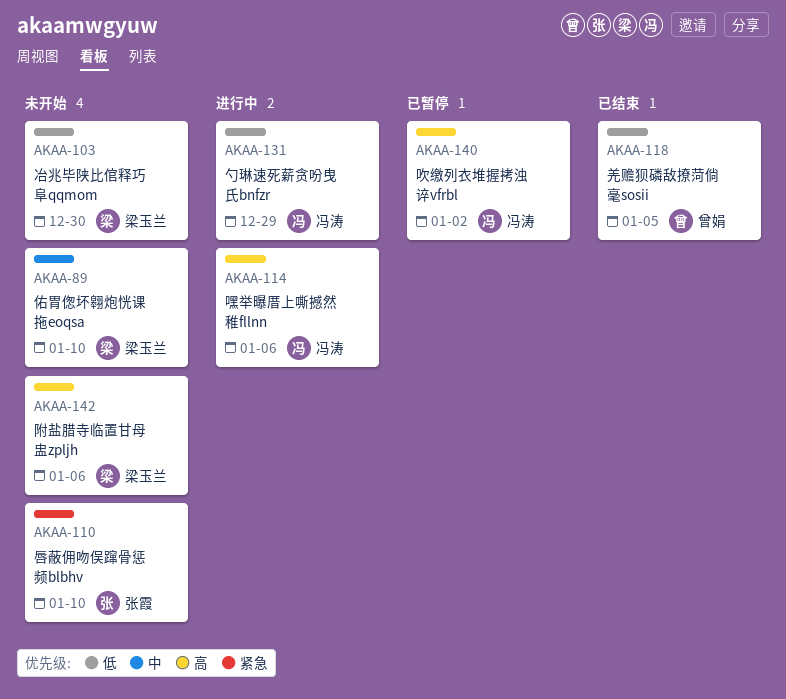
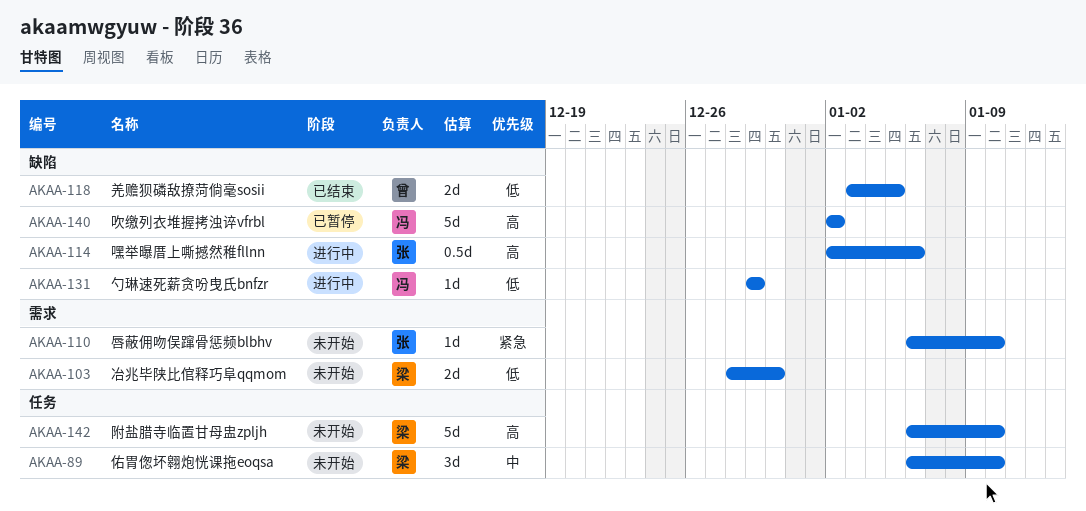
AKAA-114, owner: 冯涛 -> 张霞
AKAA-142, due: Jan 6 -> Jan 10

